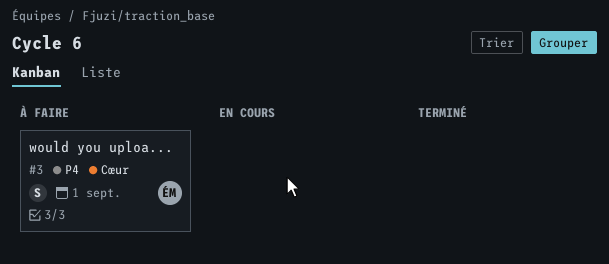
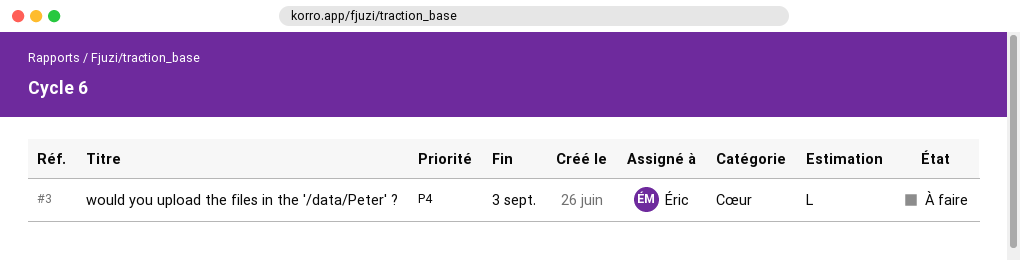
#3, estimate: S -> L
#3, due: Sep 1 -> Sep 3

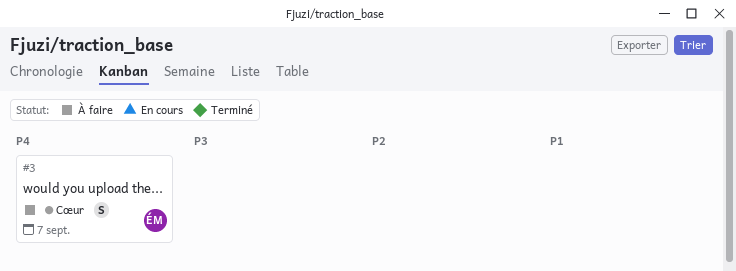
#3, estimate: L -> S
#3, due: Sep 3 -> Sep 7

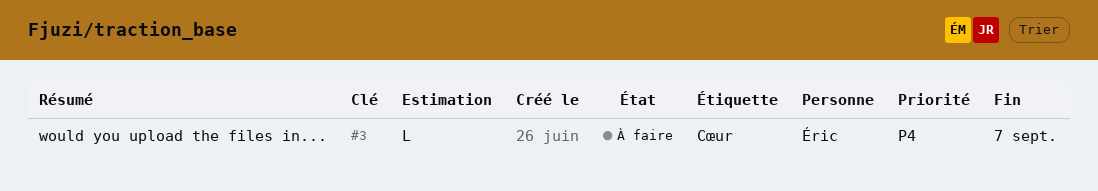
#3, estimate: S -> L

